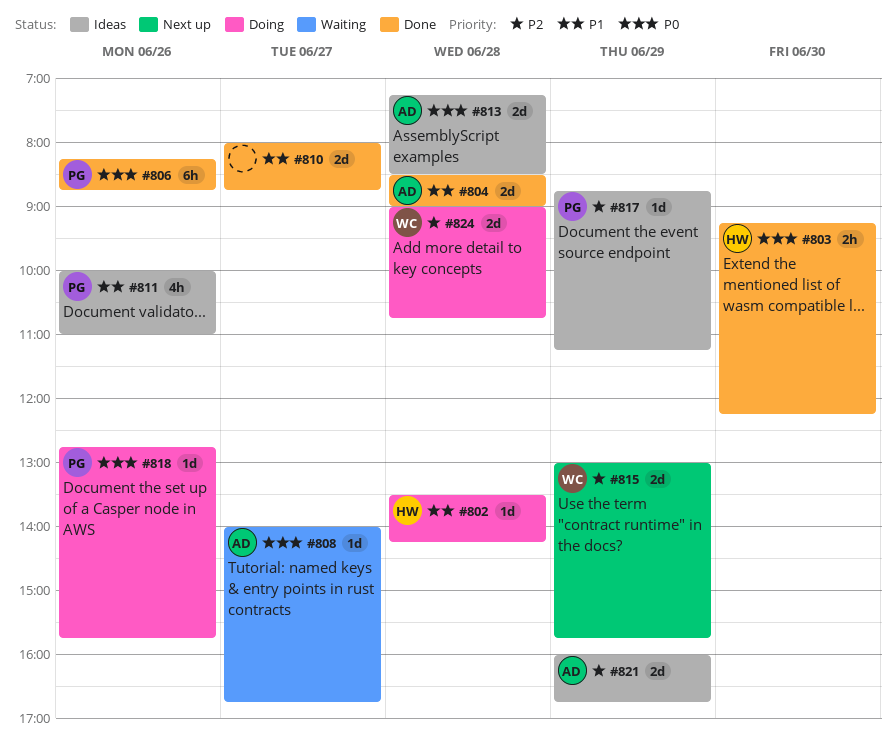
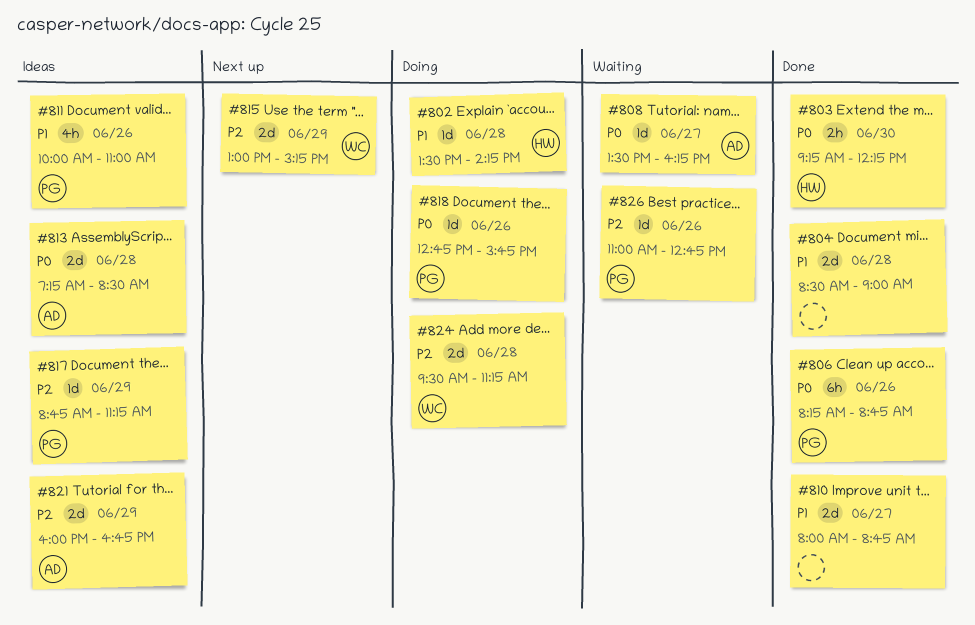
#804, owner: AD -> none
#808, begins: 14:00 -> 13:30
#808, ends: 16:45 -> 16:15
#815, ends: 15:45 -> 15:15
#824, begins: 09:00 -> 09:30
#824, ends: 10:45 -> 11:15
#826: none -> present

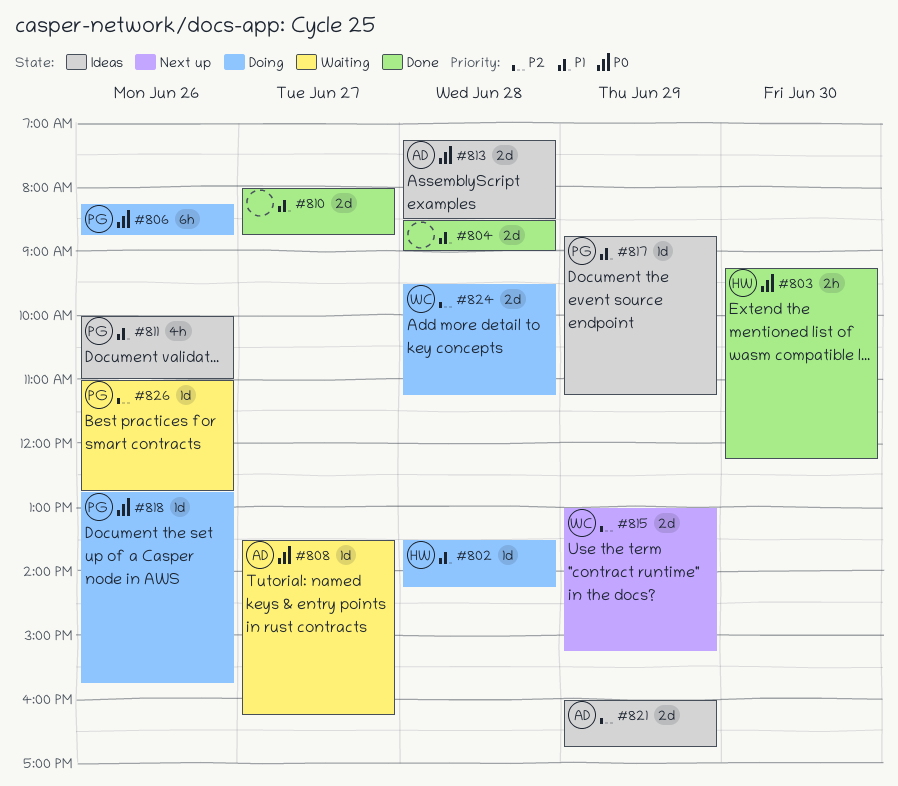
#806, status: Done -> Doing
#817, priority: P2 -> P1

